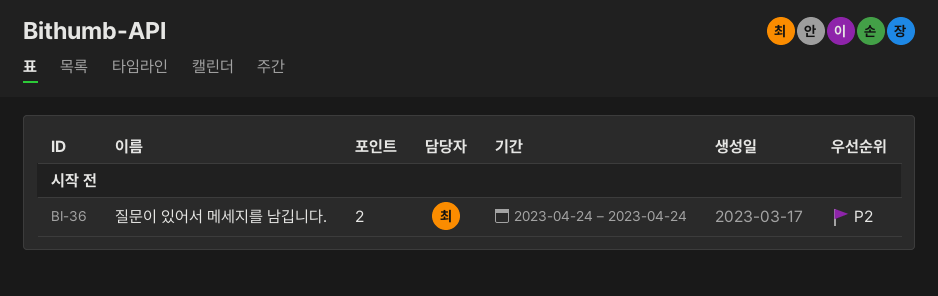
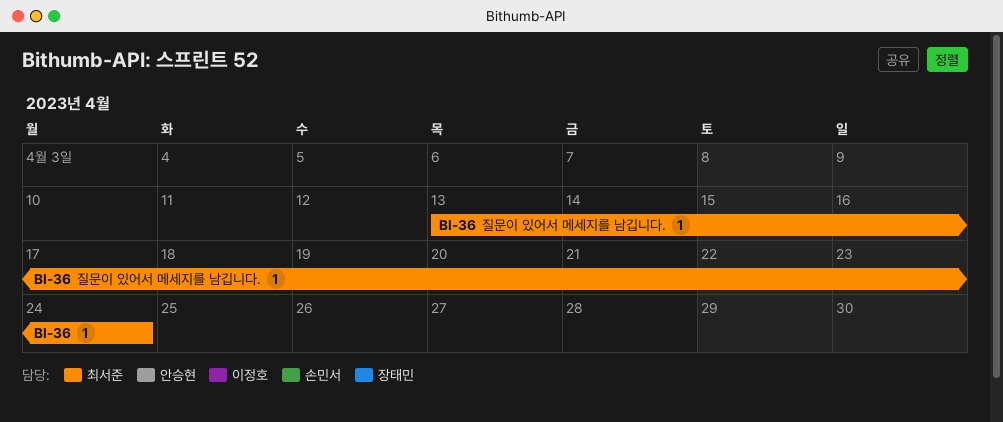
BI-36, estimate: 2 -> 1
BI-36, start: Apr 24 -> Apr 13

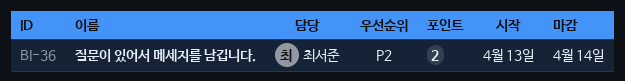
BI-36, estimate: 1 -> 2
BI-36, due: Apr 24 -> Apr 14

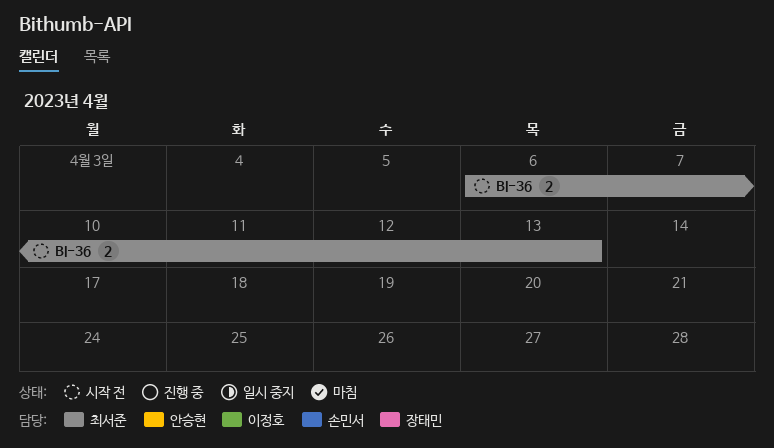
BI-36, start: Apr 13 -> Apr 6
BI-36, due: Apr 14 -> Apr 13

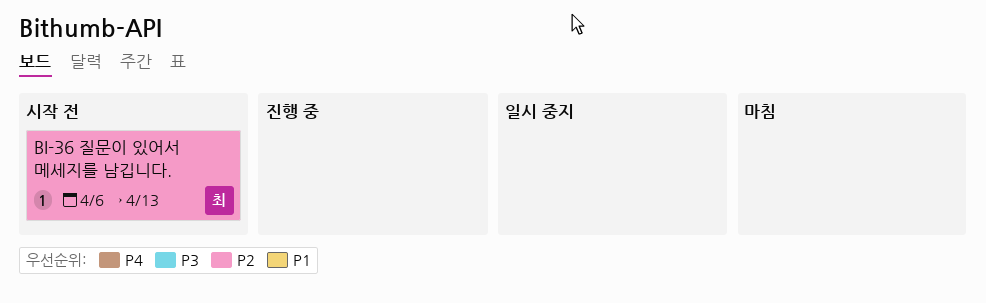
BI-36, estimate: 2 -> 1

